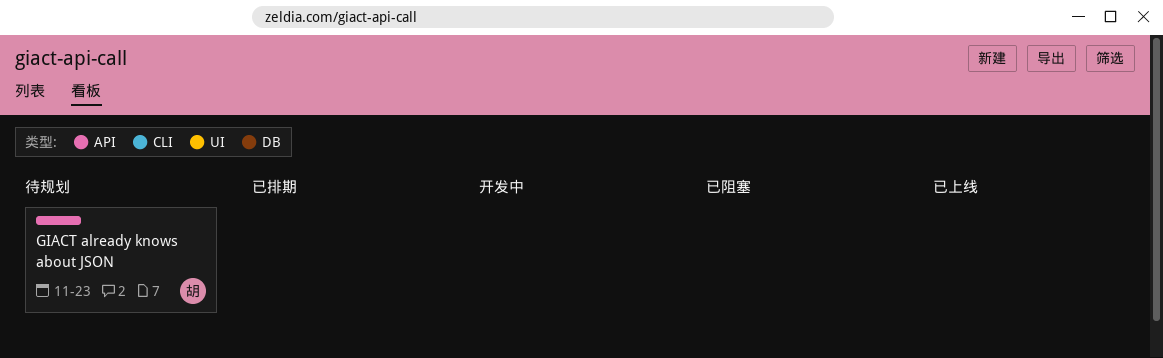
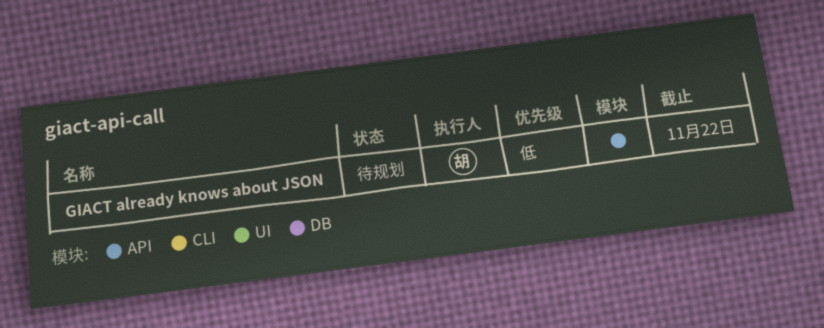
GIACT already knows about JSON, due: Nov 23 -> Nov 22

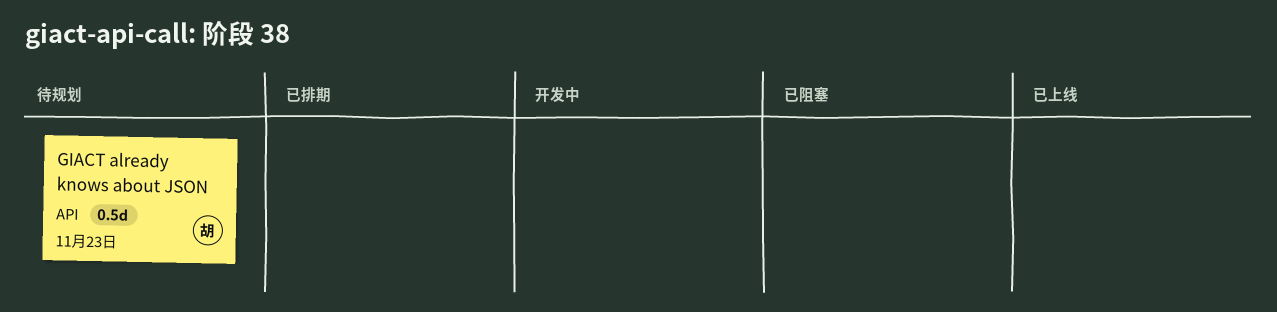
GIACT already knows about JSON, due: Nov 22 -> Nov 23

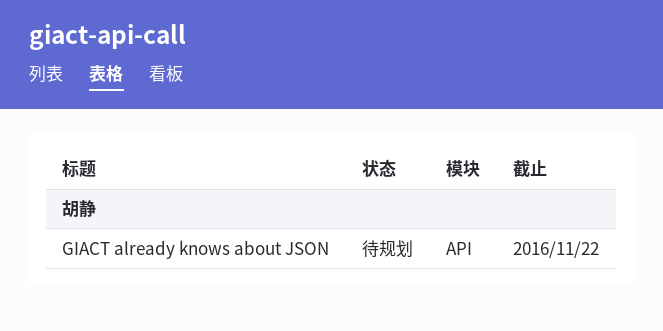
GIACT already knows about JSON, due: Nov 23 -> Nov 22

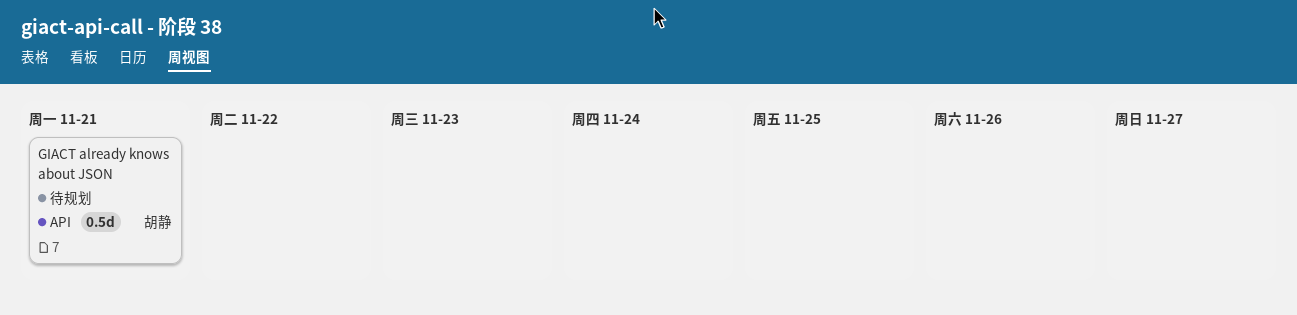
GIACT already knows about JSON, due: Nov 22 -> Nov 21

